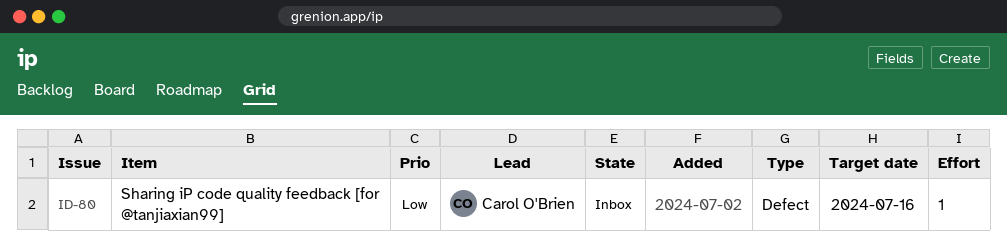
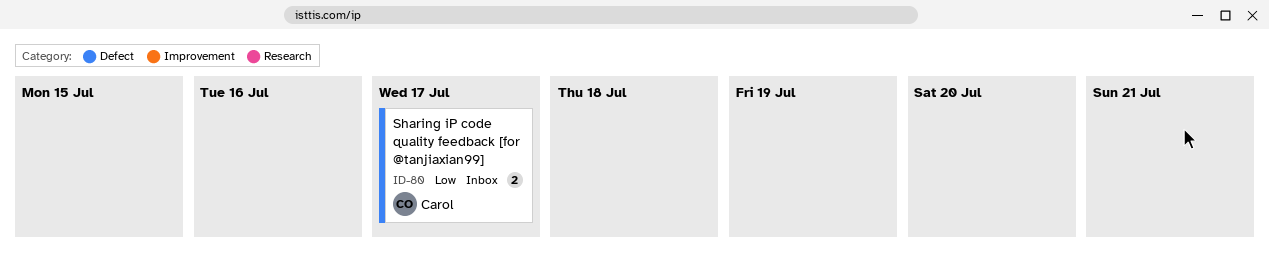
ID-80, estimate: 1 -> 2
ID-80, due: Jul 16 -> Jul 17

